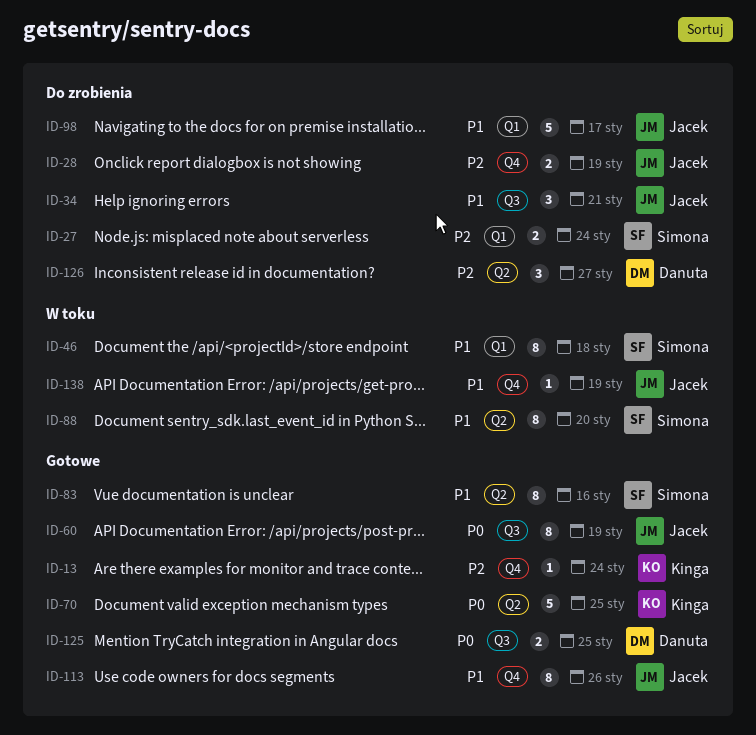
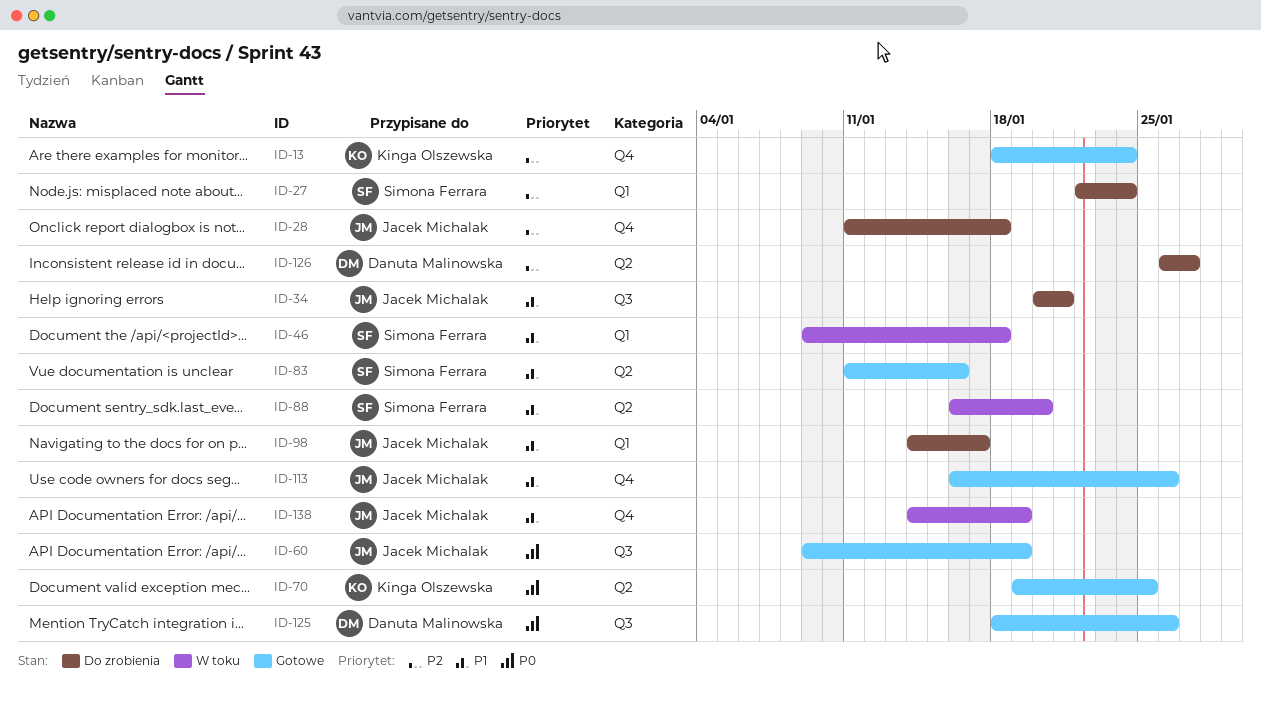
ID-28, due: Jan 19 -> Jan 18
ID-125, due: Jan 25 -> Jan 26

